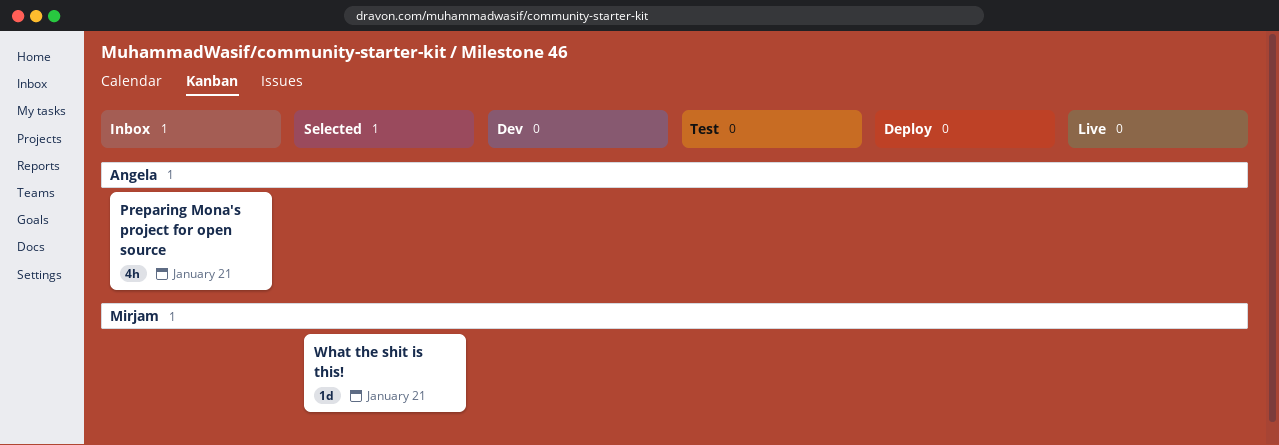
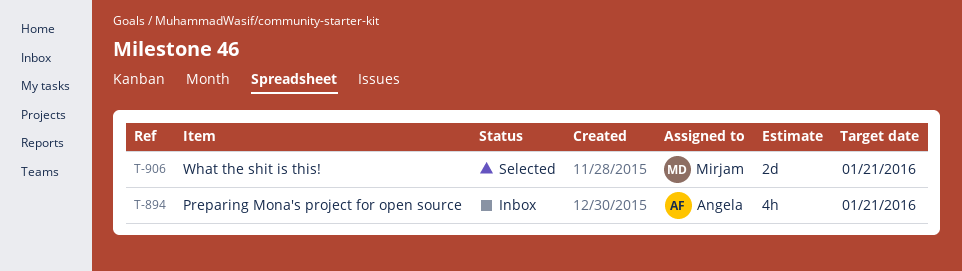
What the shit is this!, estimate: 1d -> 2d

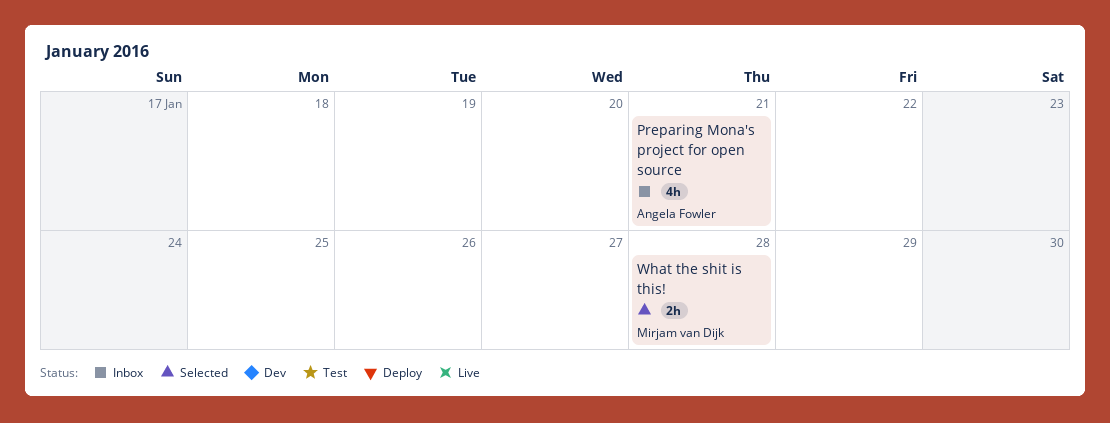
What the shit is this!, estimate: 2d -> 2h
What the shit is this!, due: Jan 21 -> Jan 28

